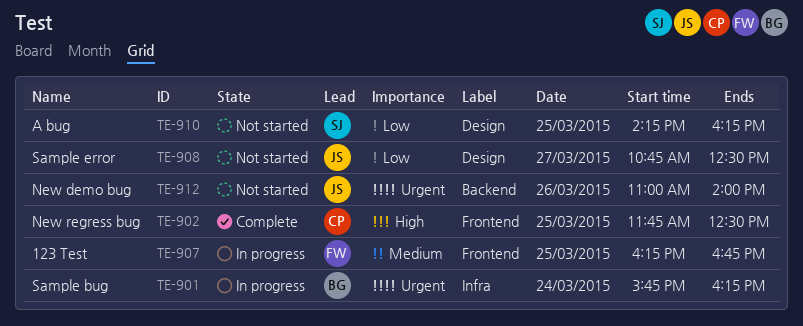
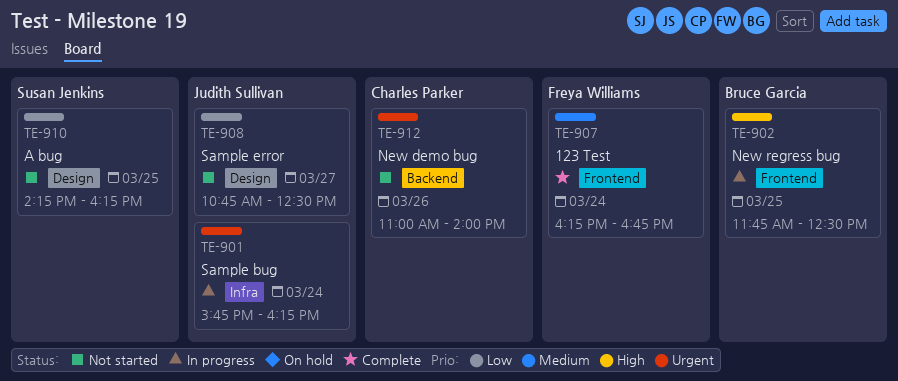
TE-901, owner: Bruce Garcia -> Judith Sullivan
TE-902, status: Complete -> In progress
TE-902, owner: Charles Parker -> Bruce Garcia
TE-907, status: In progress -> Complete
TE-907, day: Mar 25 -> Mar 24
TE-912, owner: Judith Sullivan -> Charles Parker

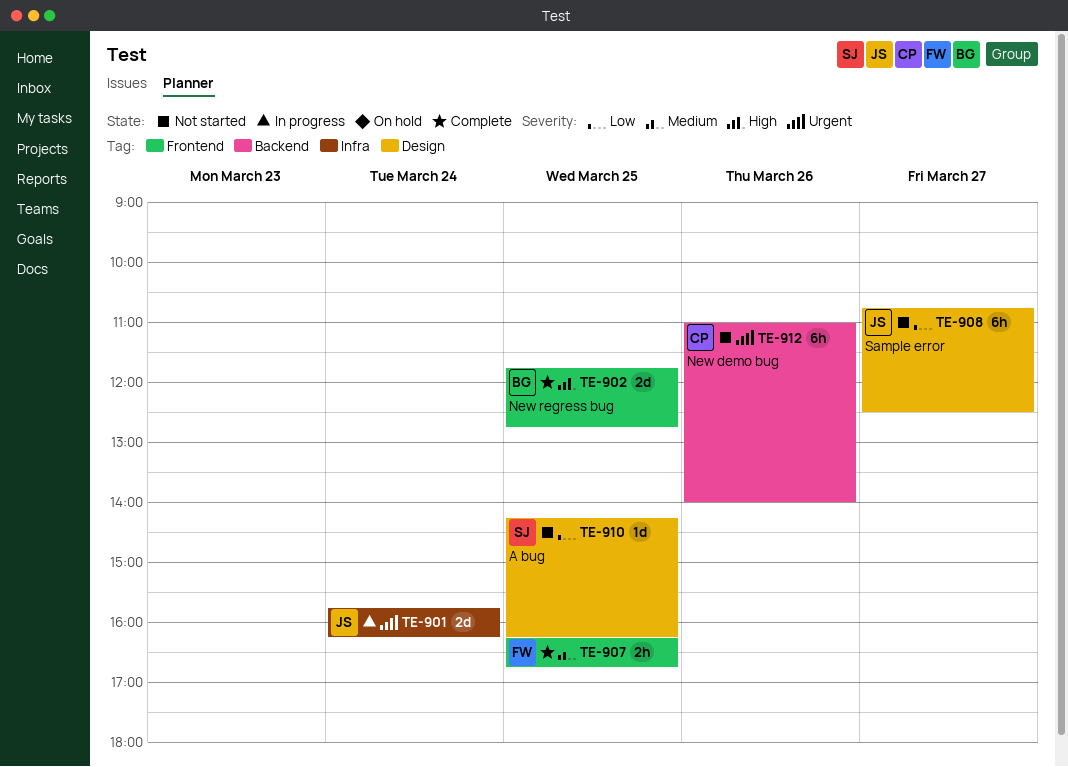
TE-902, status: In progress -> Complete
TE-902, ends: 12:30 -> 12:45
TE-907, day: Mar 24 -> Mar 25

